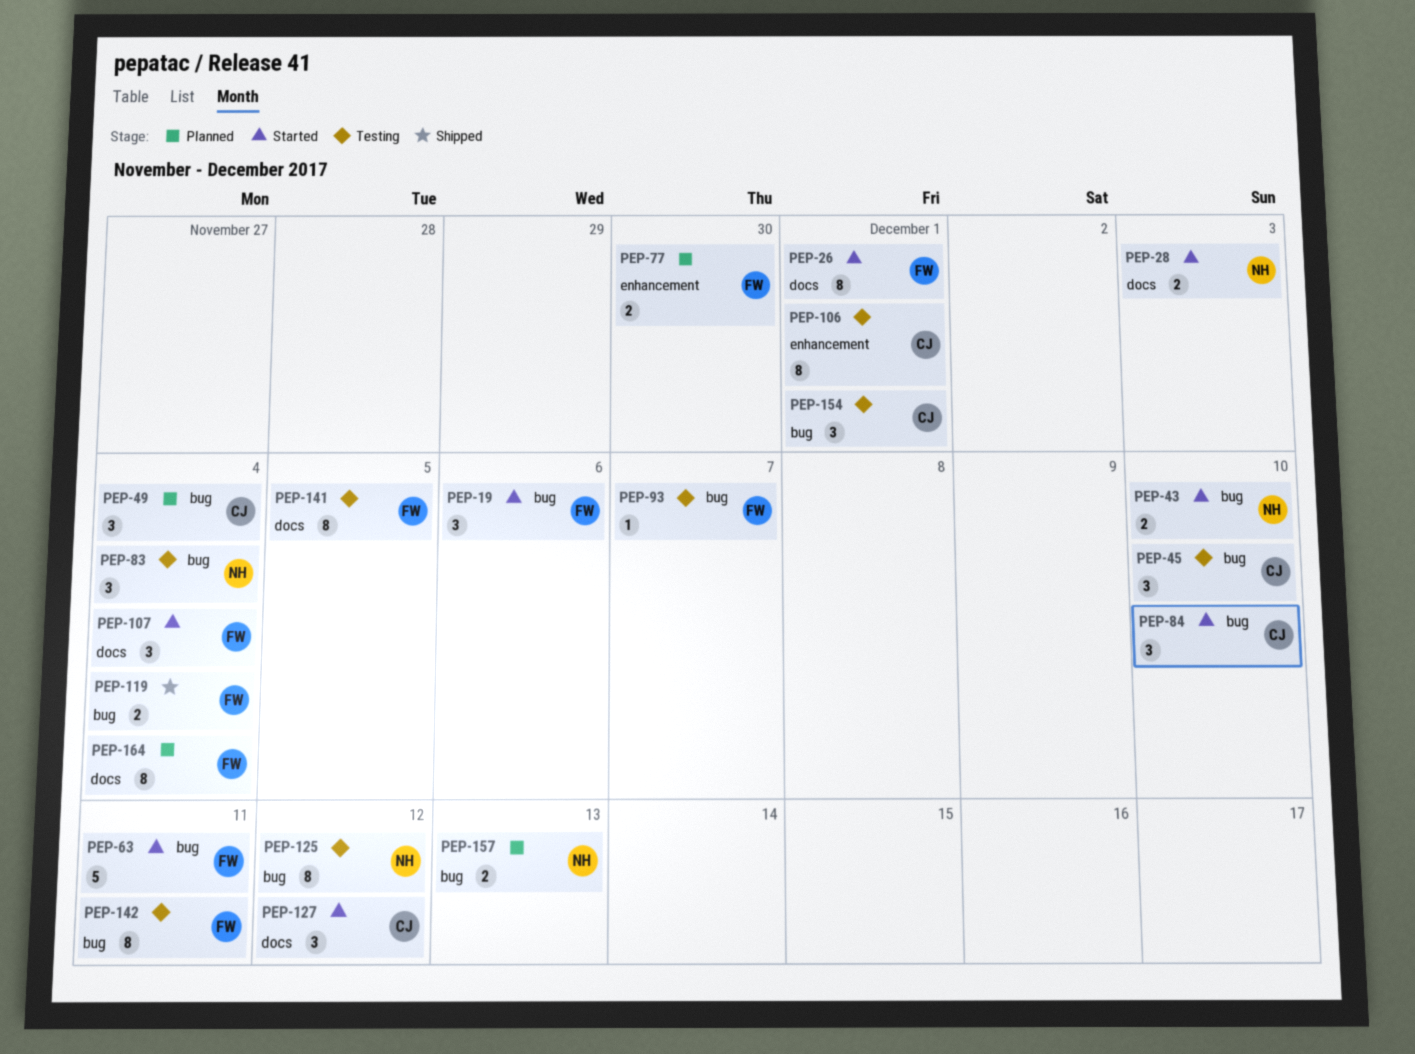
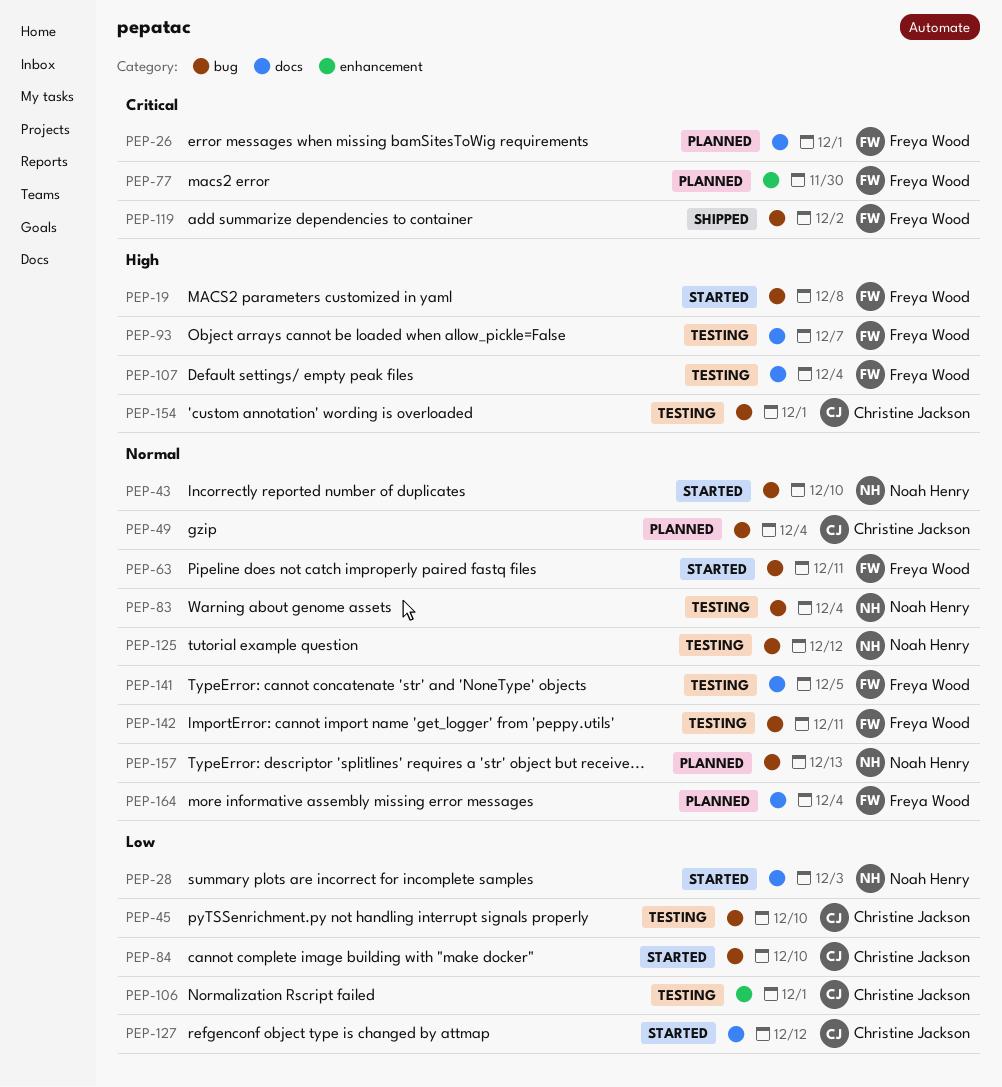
PEP-19, due: Dec 6 -> Dec 8
PEP-26, status: Started -> Planned
PEP-93, label: bug -> docs
PEP-107, status: Started -> Testing
PEP-119, due: Dec 4 -> Dec 2

